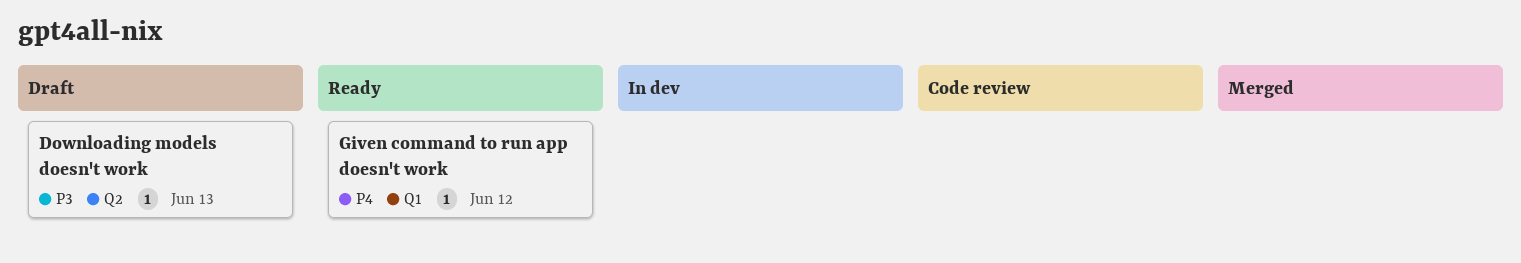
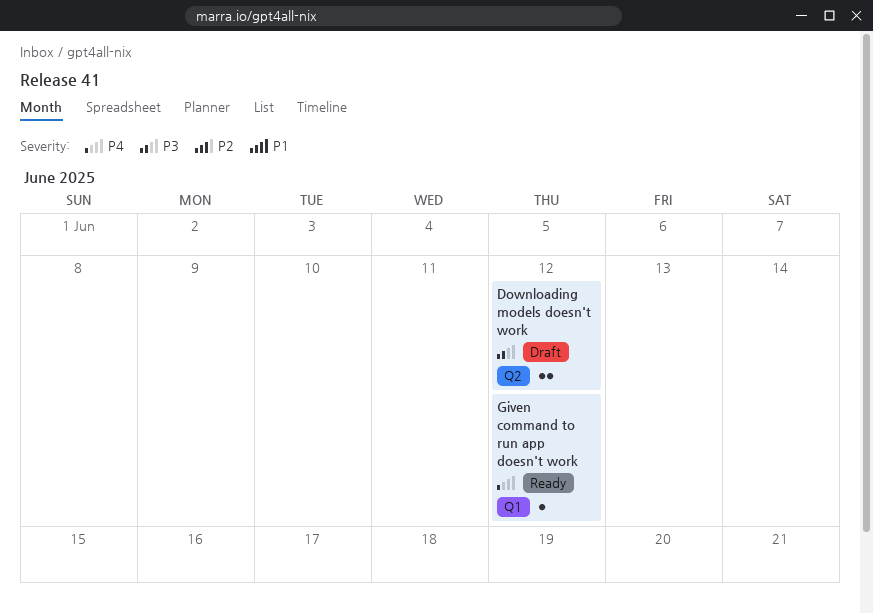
Downloading models doesn't work, estimate: 1 -> 2
Downloading models doesn't work, due: Jun 13 -> Jun 12

